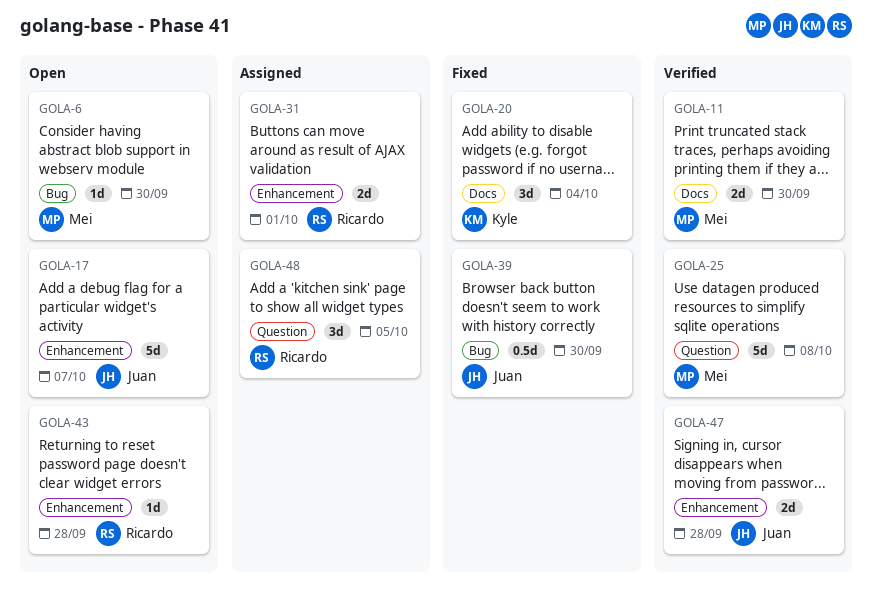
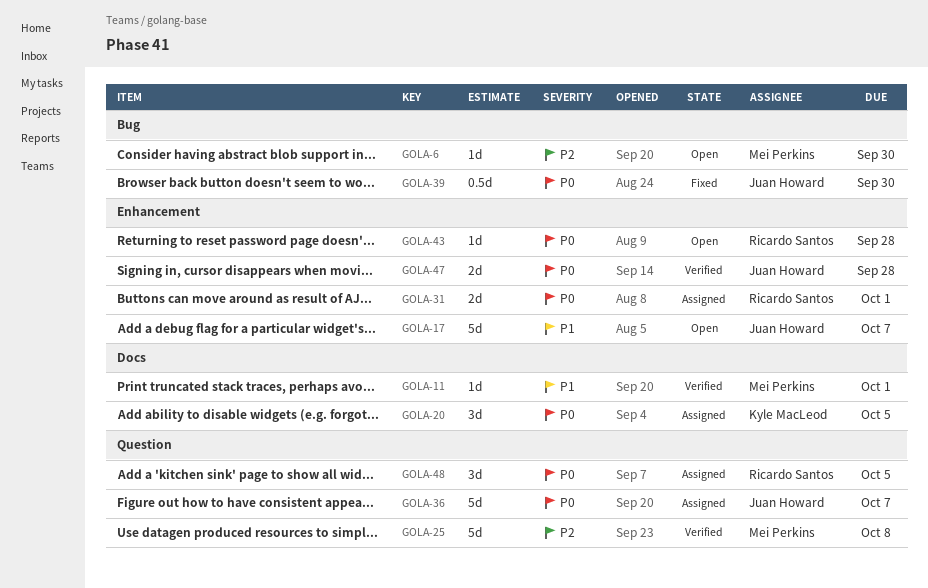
GOLA-11, estimate: 2d -> 1d
GOLA-11, due: Sep 30 -> Oct 1
GOLA-20, status: Fixed -> Assigned
GOLA-20, due: Oct 4 -> Oct 5
GOLA-36: none -> present

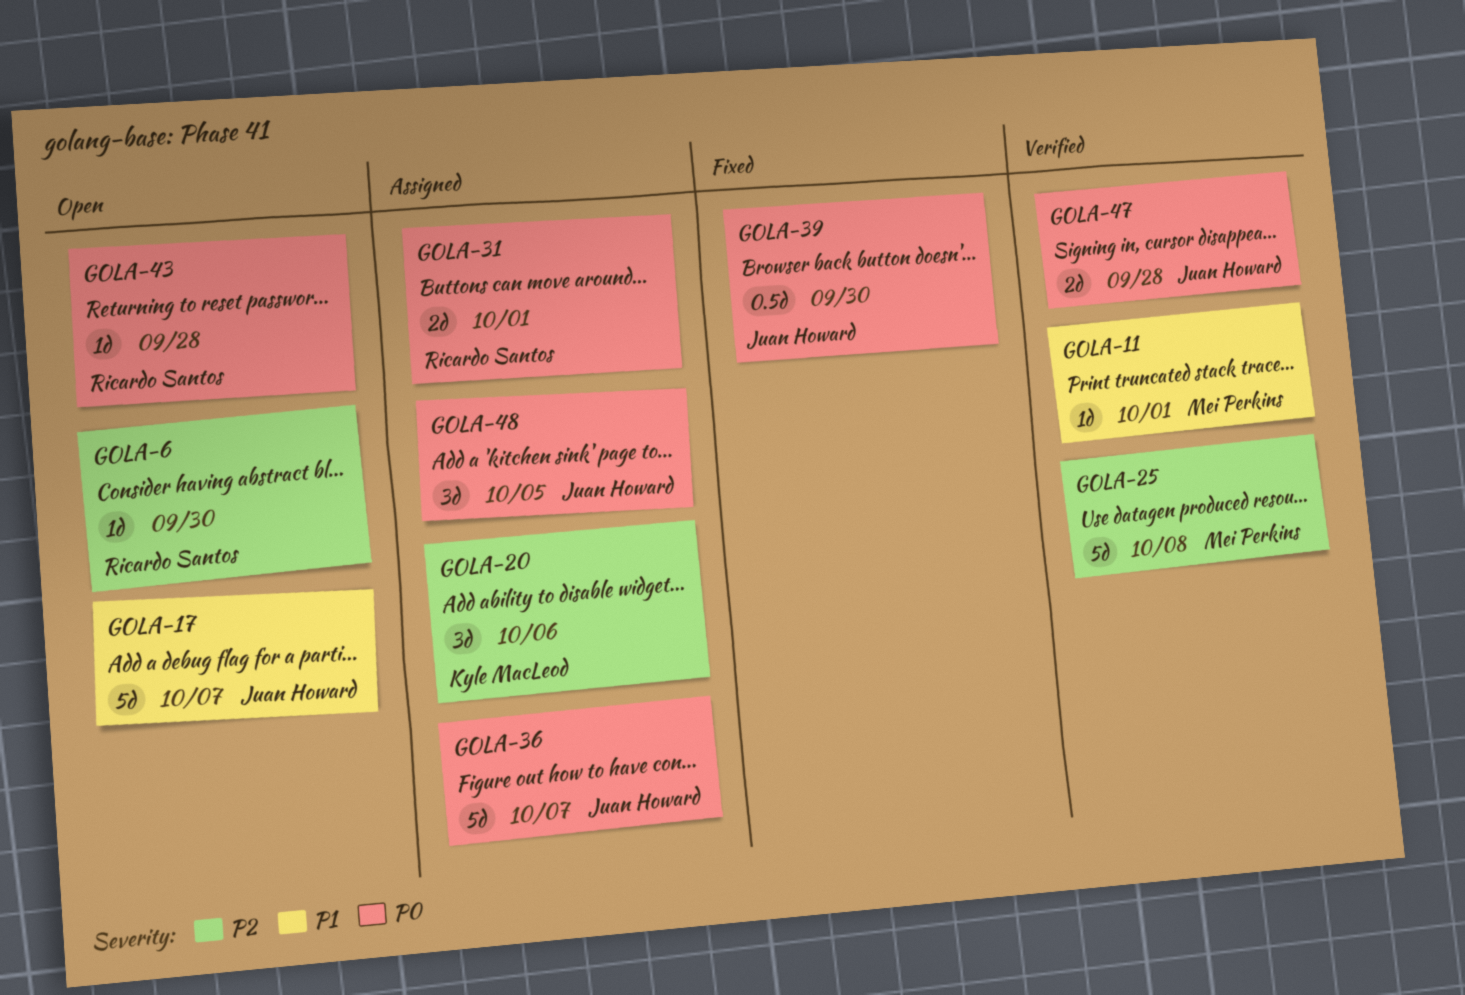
GOLA-6, owner: Mei Perkins -> Ricardo Santos
GOLA-20, priority: P0 -> P2
GOLA-20, due: Oct 5 -> Oct 6
GOLA-48, owner: Ricardo Santos -> Juan Howard

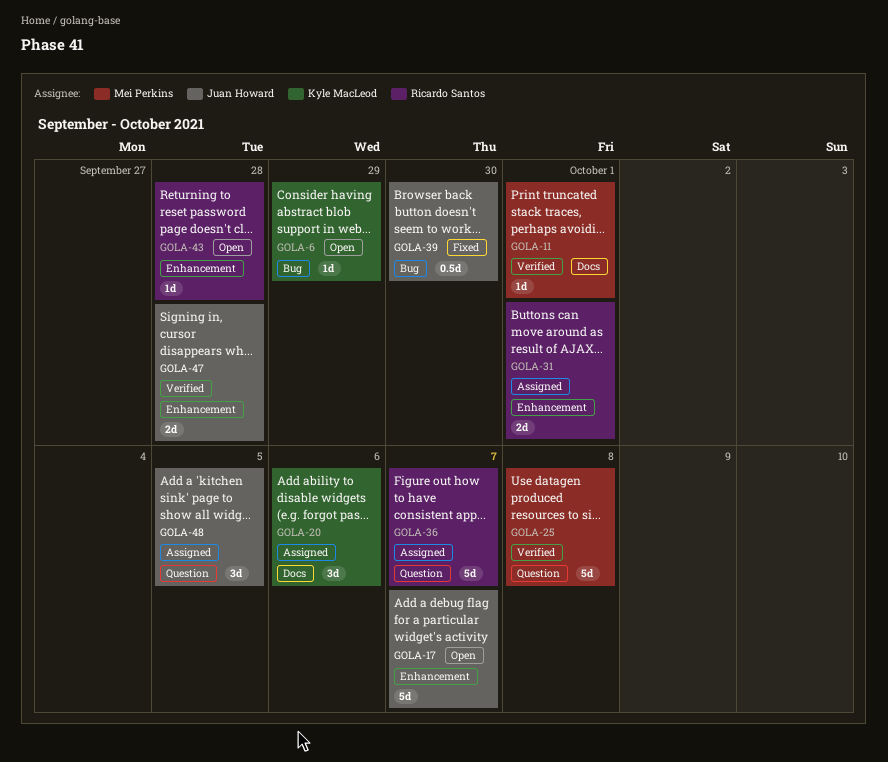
GOLA-6, owner: Ricardo Santos -> Kyle MacLeod
GOLA-6, due: Sep 30 -> Sep 29
GOLA-36, owner: Juan Howard -> Ricardo Santos

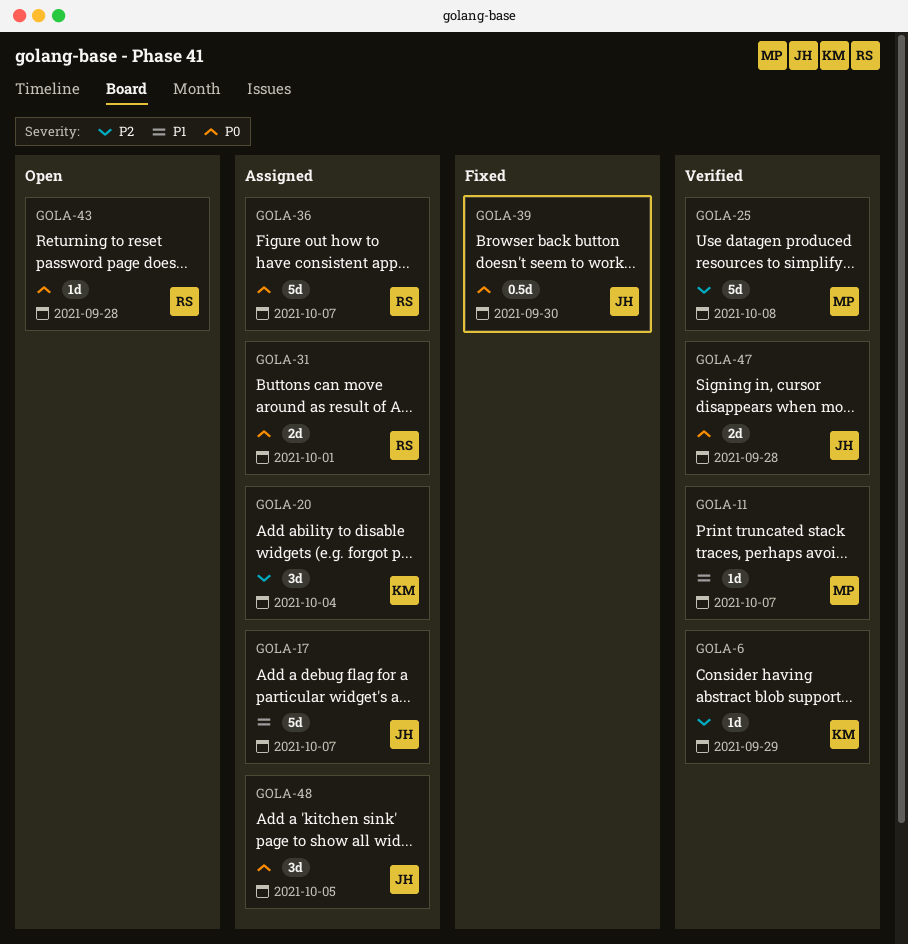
GOLA-6, status: Open -> Verified
GOLA-11, due: Oct 1 -> Oct 7
GOLA-17, status: Open -> Assigned
GOLA-20, due: Oct 6 -> Oct 4

